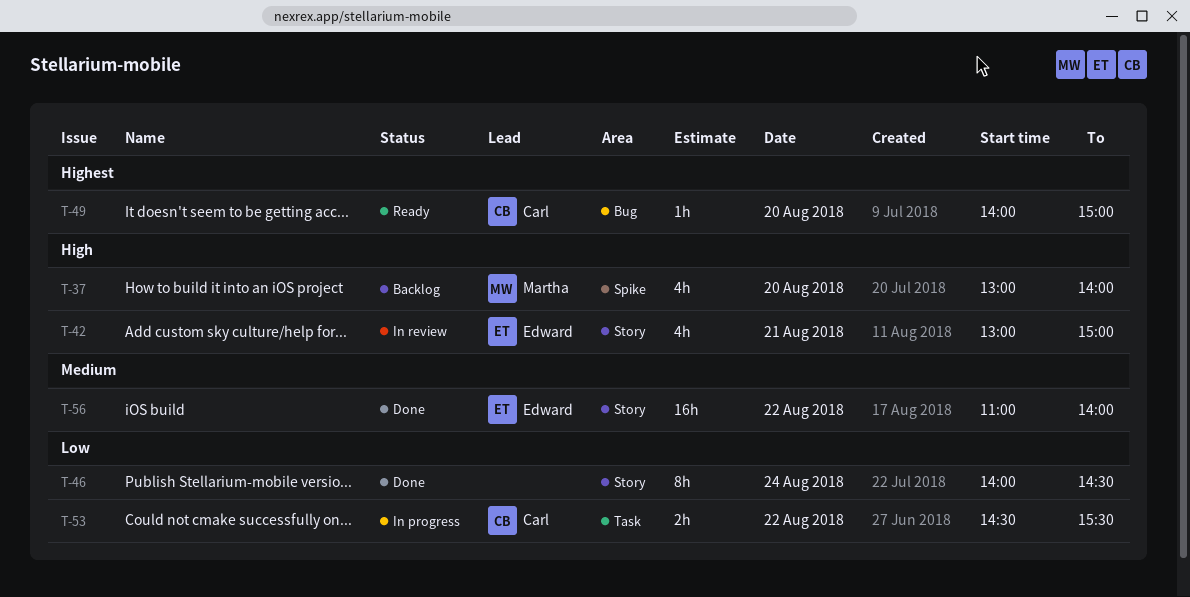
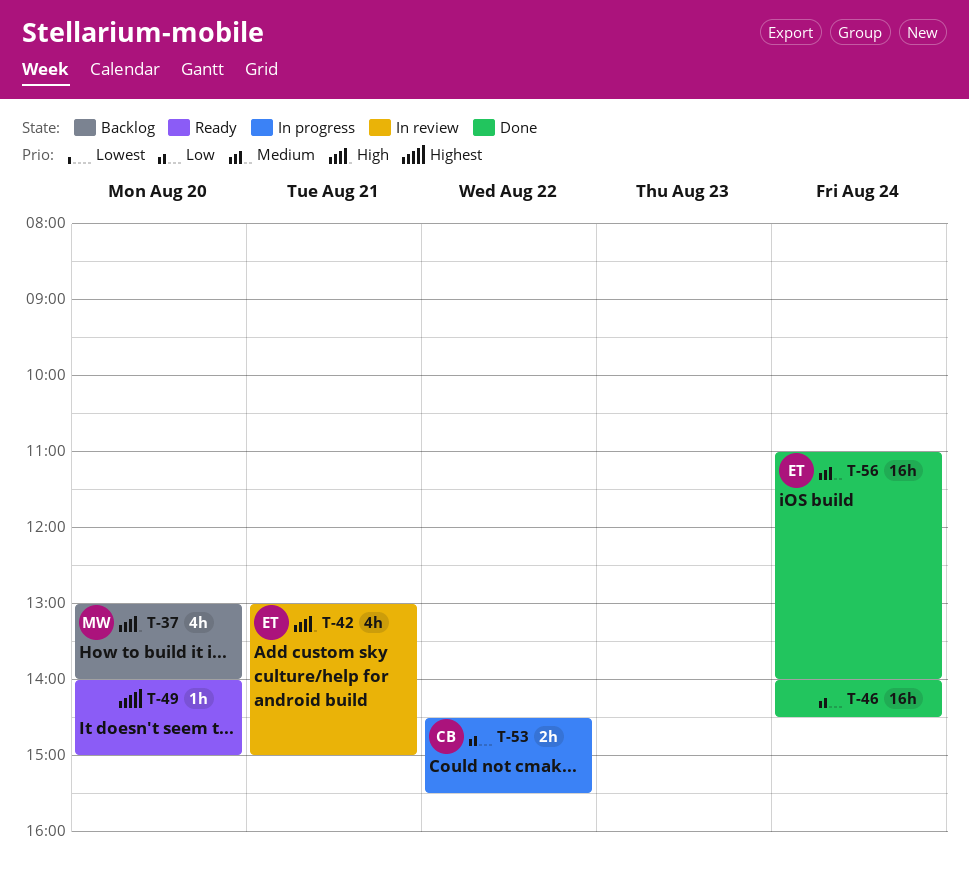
T-46, estimate: 8h -> 16h
T-49, owner: Carl -> none
T-56, day: Aug 22 -> Aug 24

